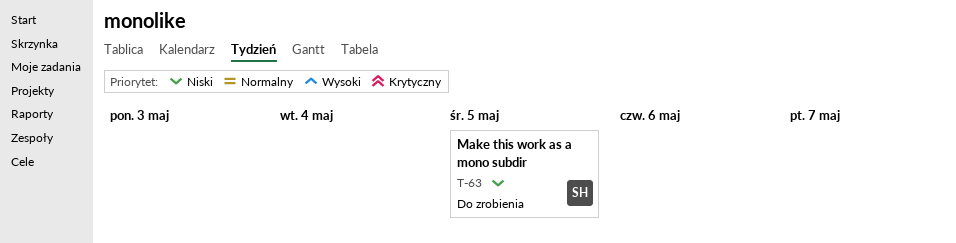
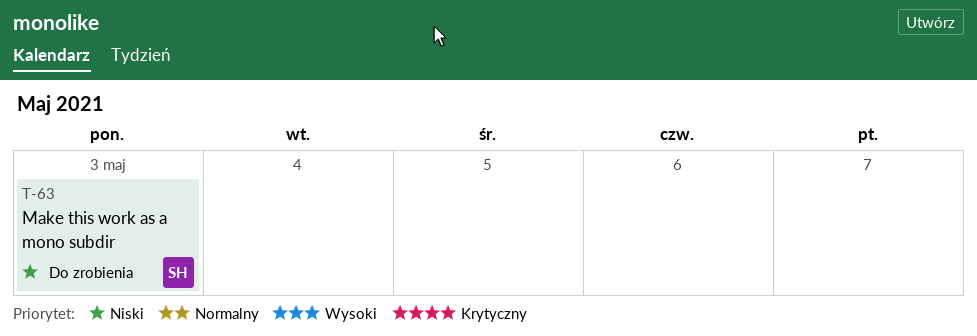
T-63, due: May 5 -> May 3

